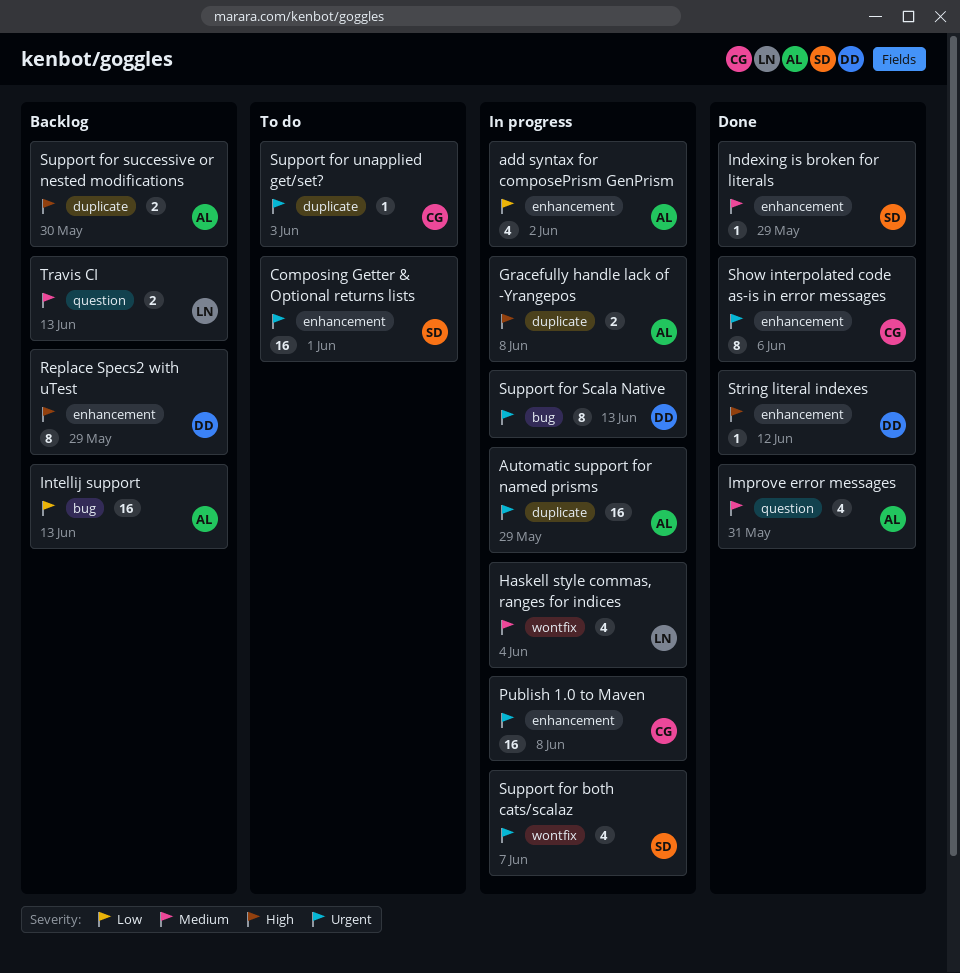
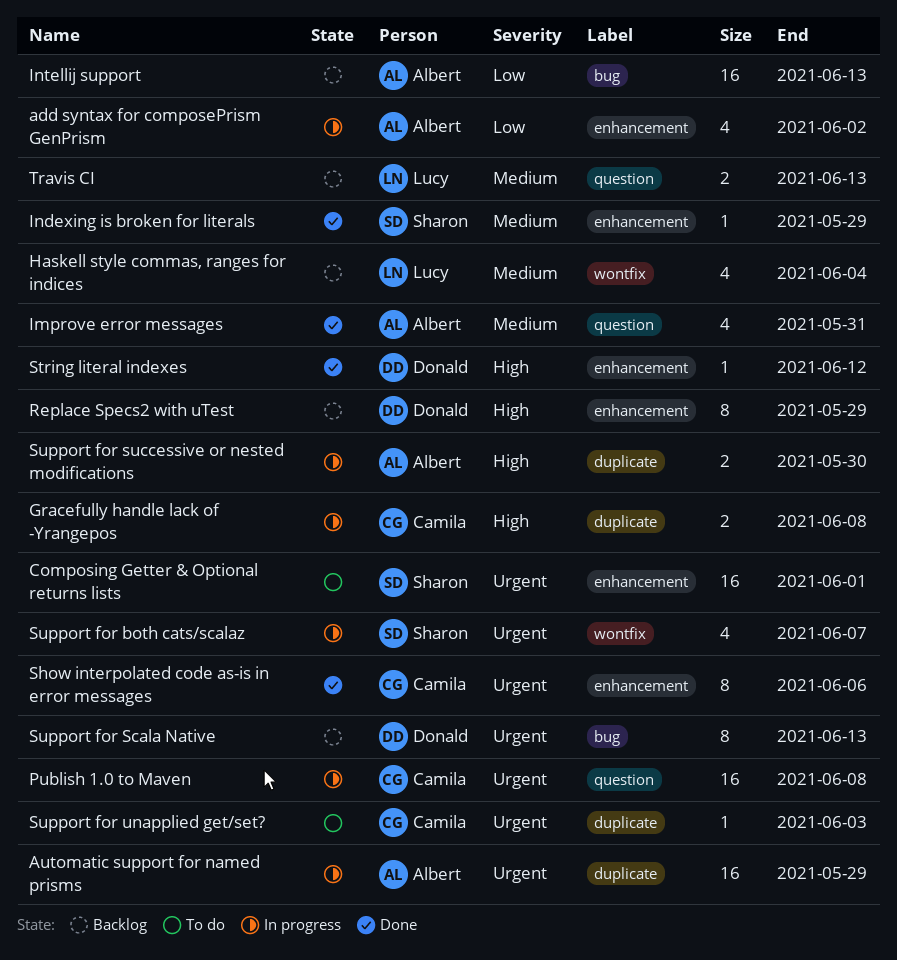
Gracefully handle lack of -Yrangepos, owner: Albert -> Camila
Haskell style commas, ranges for indices, status: In progress -> Backlog
Publish 1.0 to Maven, label: enhancement -> question
Support for Scala Native, status: In progress -> Backlog
Support for successive or nested modifications, status: Backlog -> In progress

